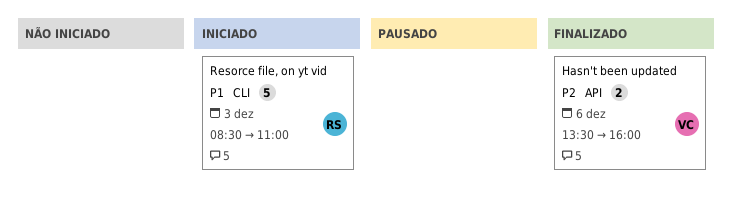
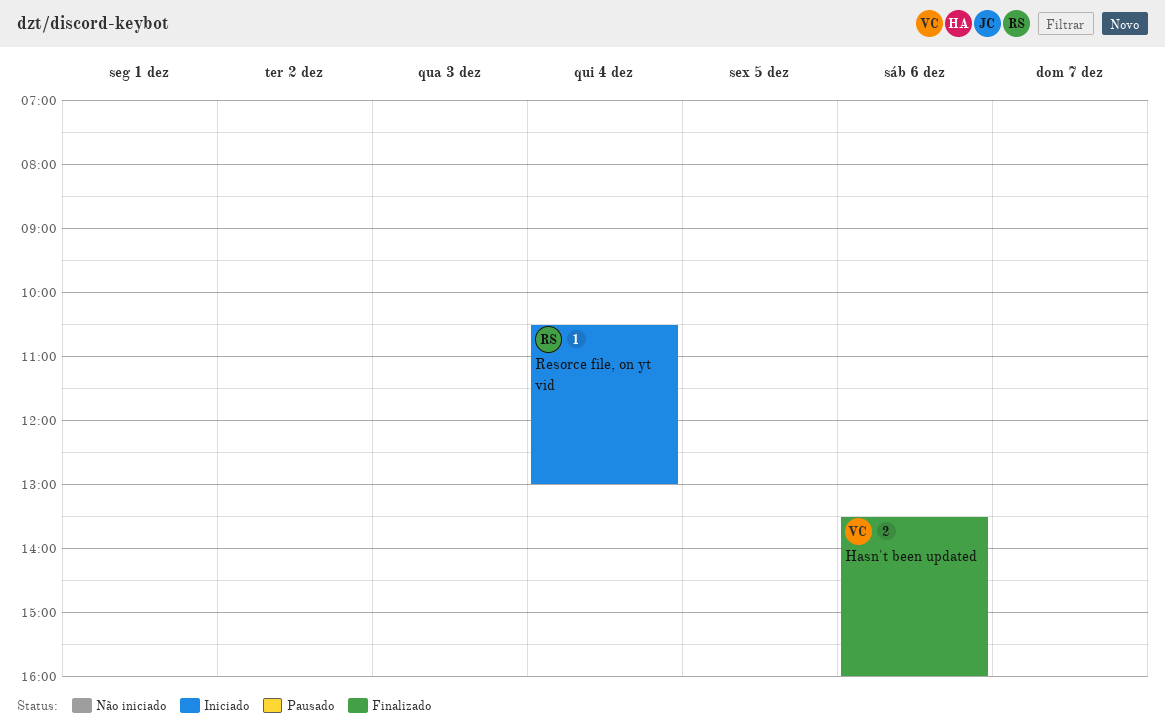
Resorce file, on yt vid, estimate: 5 -> 1
Resorce file, on yt vid, day: Dec 3 -> Dec 4
Resorce file, on yt vid, begins: 08:30 -> 10:30
Resorce file, on yt vid, ends: 11:00 -> 13:00

